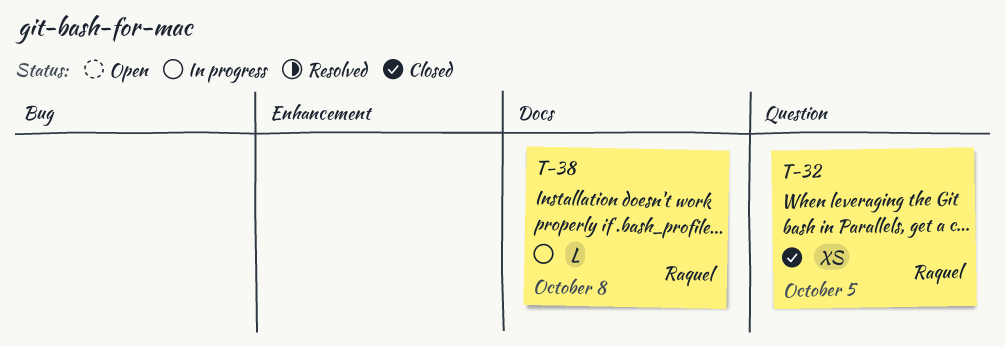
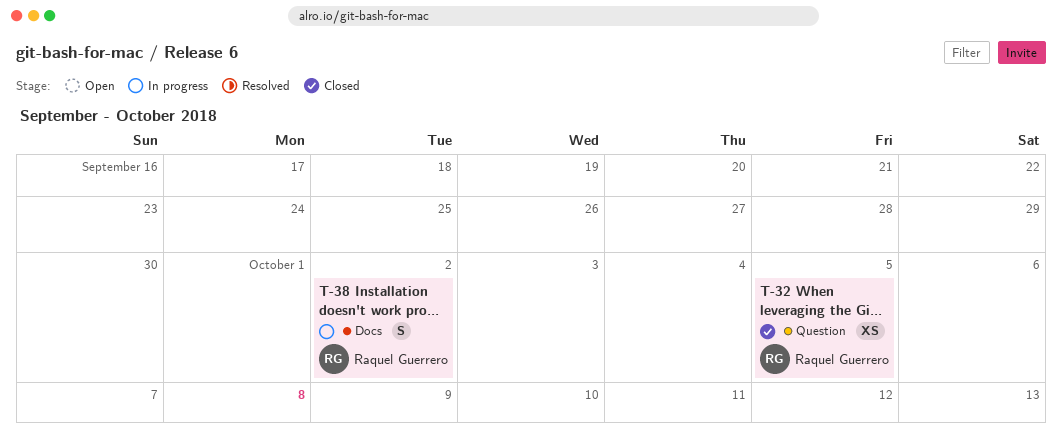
T-38, estimate: L -> S
T-38, due: Oct 8 -> Oct 2

